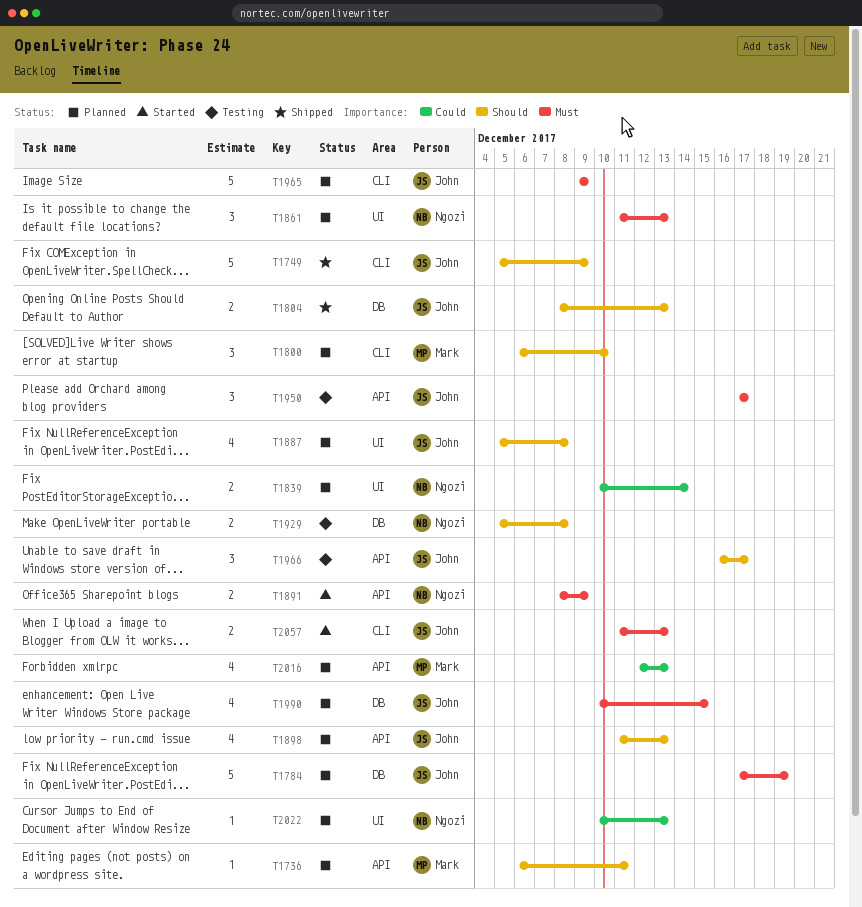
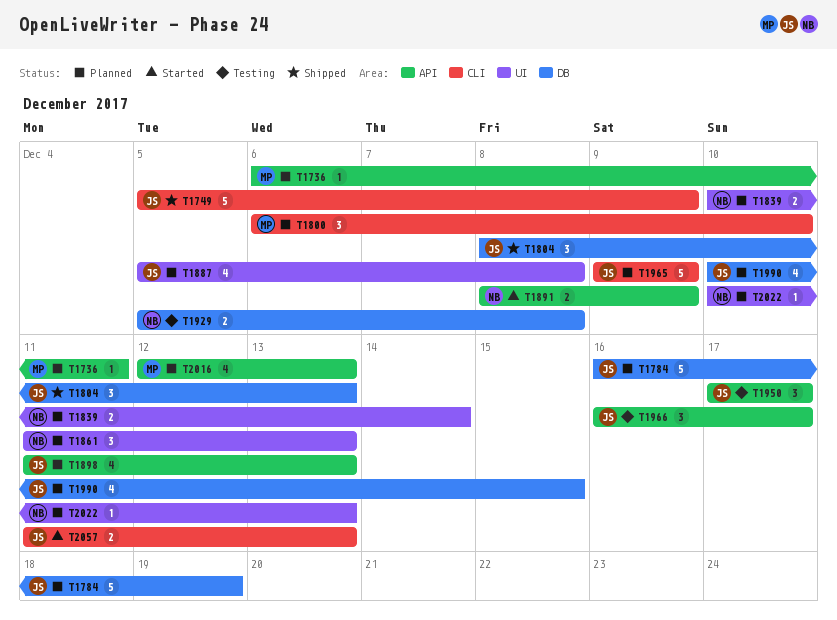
T1784, start: Dec 17 -> Dec 16
T1804, estimate: 2 -> 3

